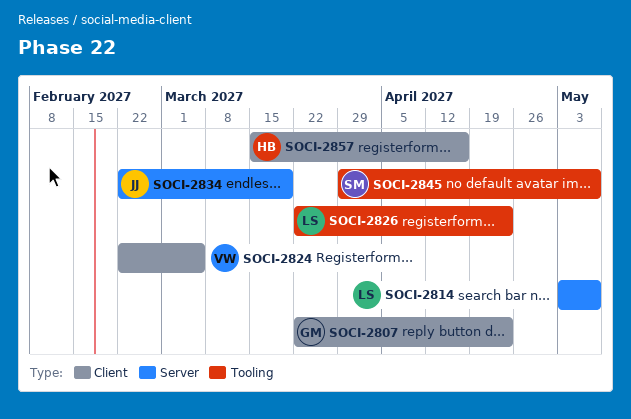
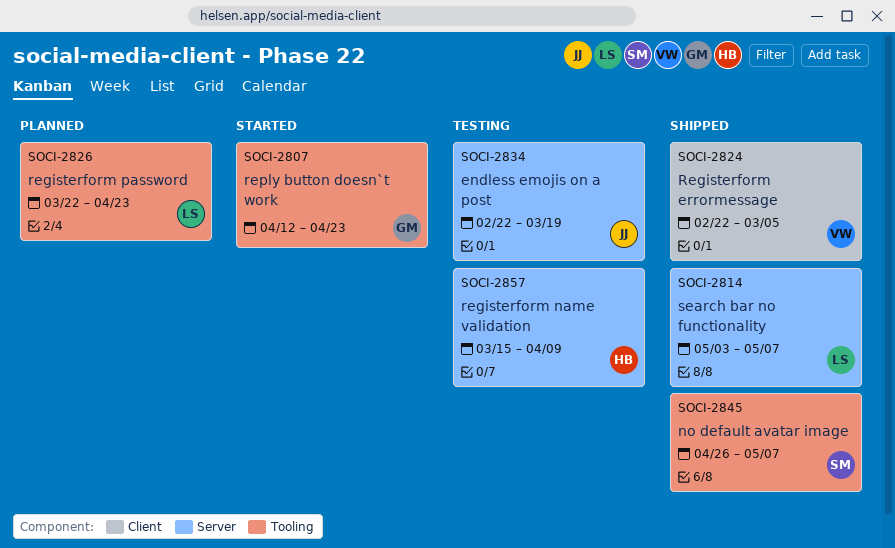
SOCI-2807, label: Client -> Tooling
SOCI-2807, start: Mar 22 -> Apr 12
SOCI-2845, start: Mar 29 -> Apr 26
SOCI-2857, label: Client -> Server
SOCI-2857, due: Apr 16 -> Apr 9

